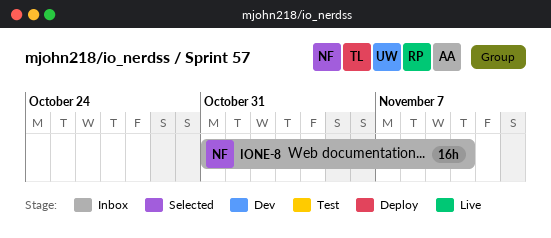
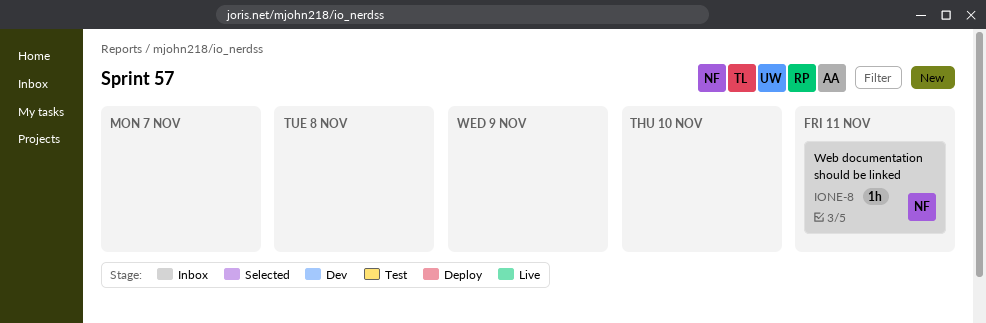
IONE-8, estimate: 16h -> 1h
IONE-8, due: Nov 10 -> Nov 11

